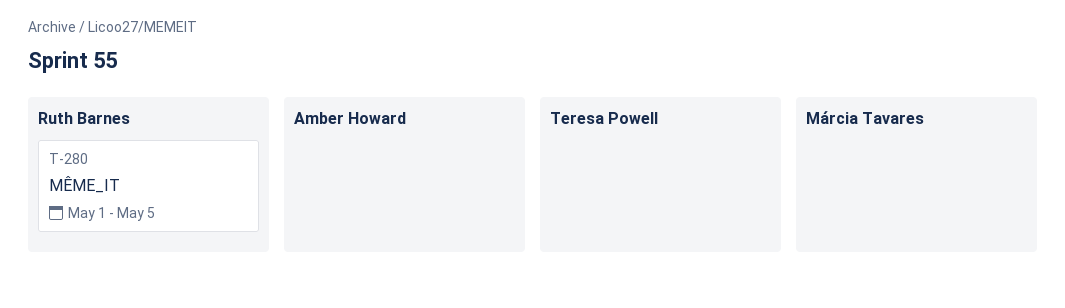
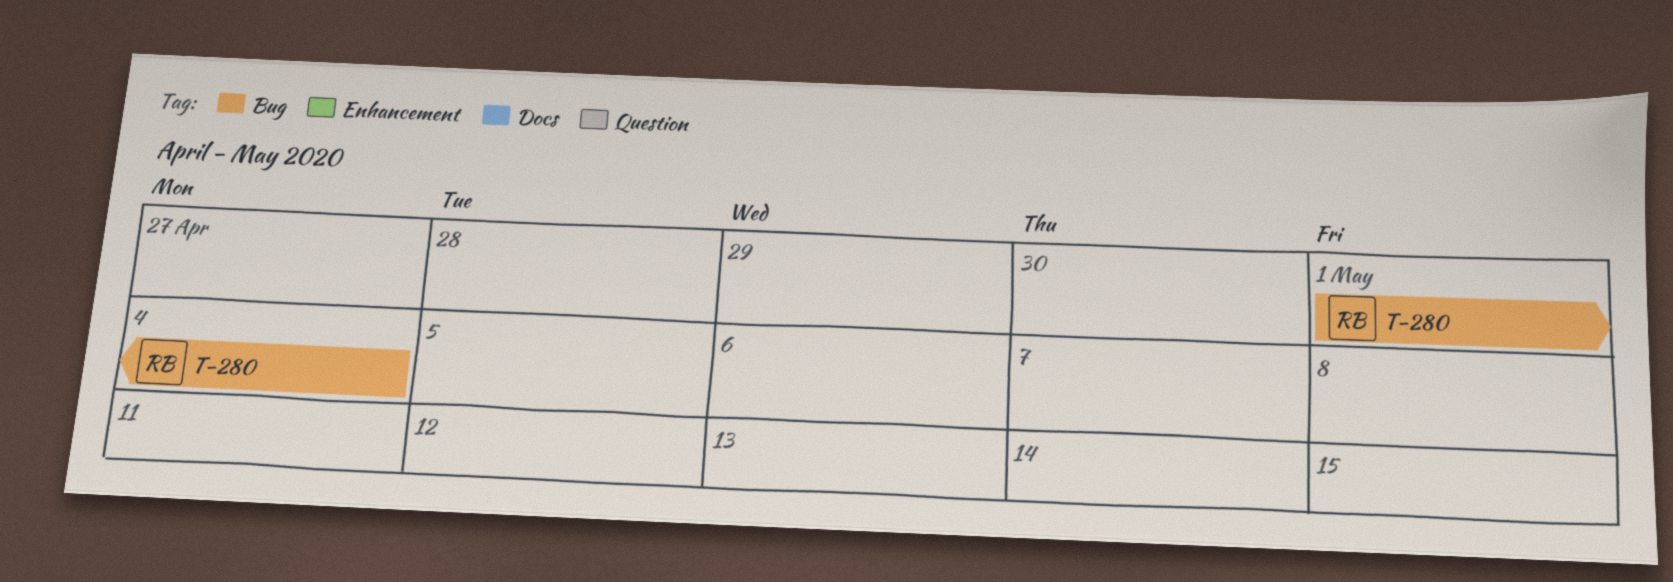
T-280, due: May 5 -> May 4

